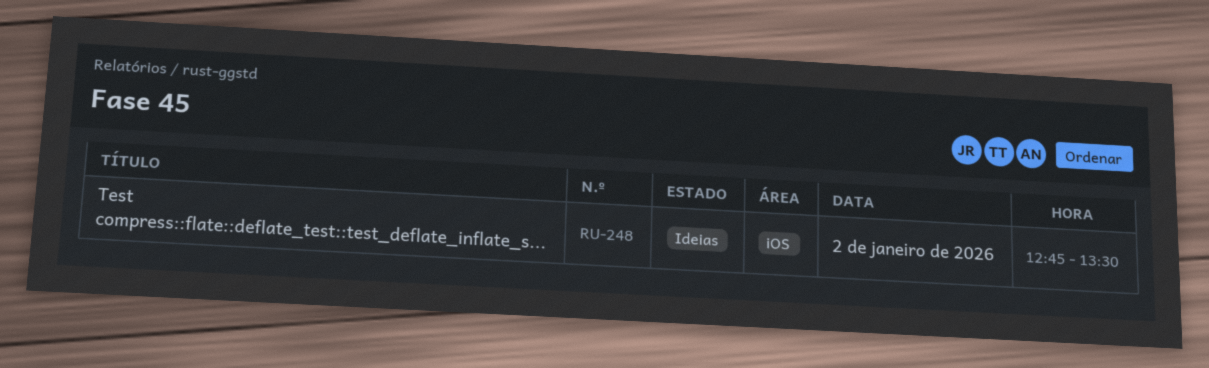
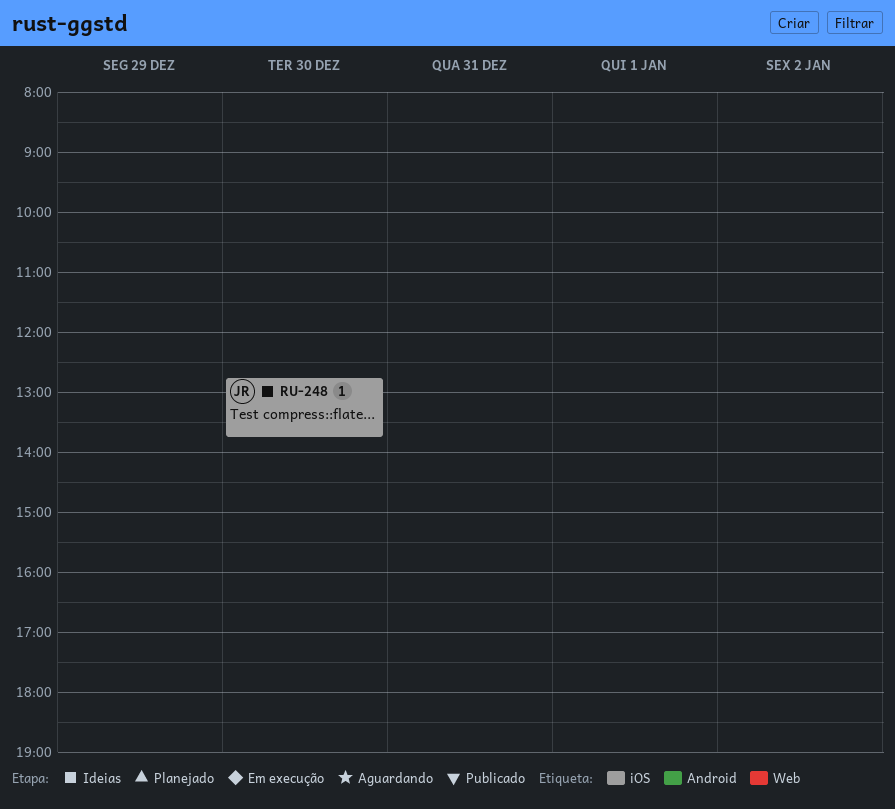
RU-248, day: Jan 2 -> Dec 30
RU-248, ends: 13:30 -> 13:45

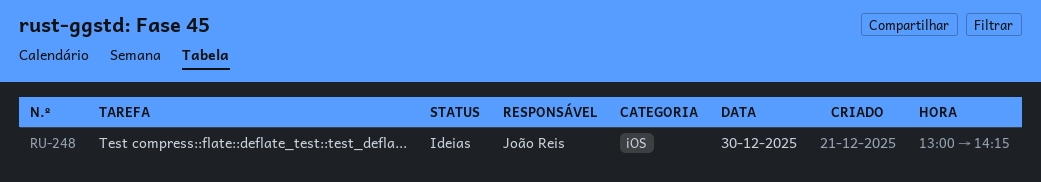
RU-248, begins: 12:45 -> 13:00
RU-248, ends: 13:45 -> 14:15

